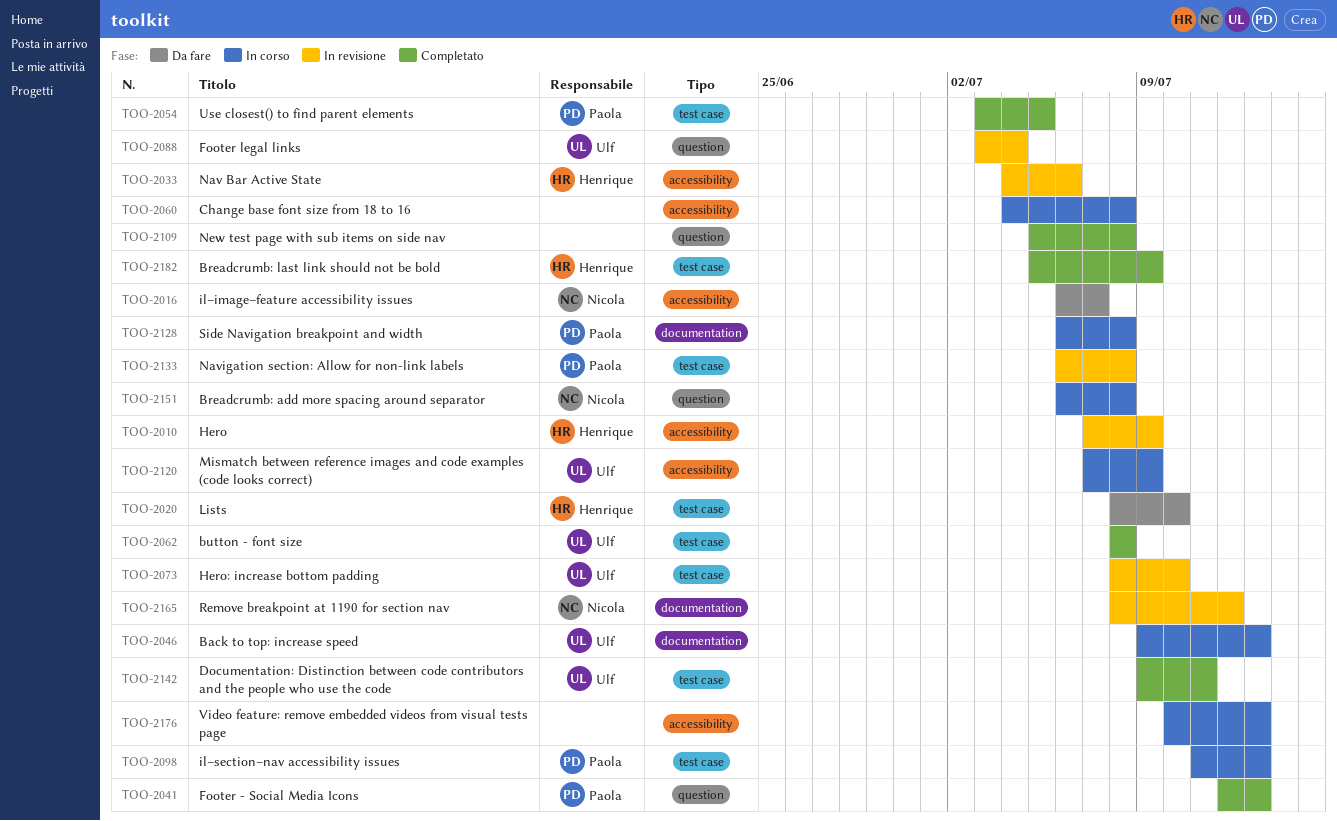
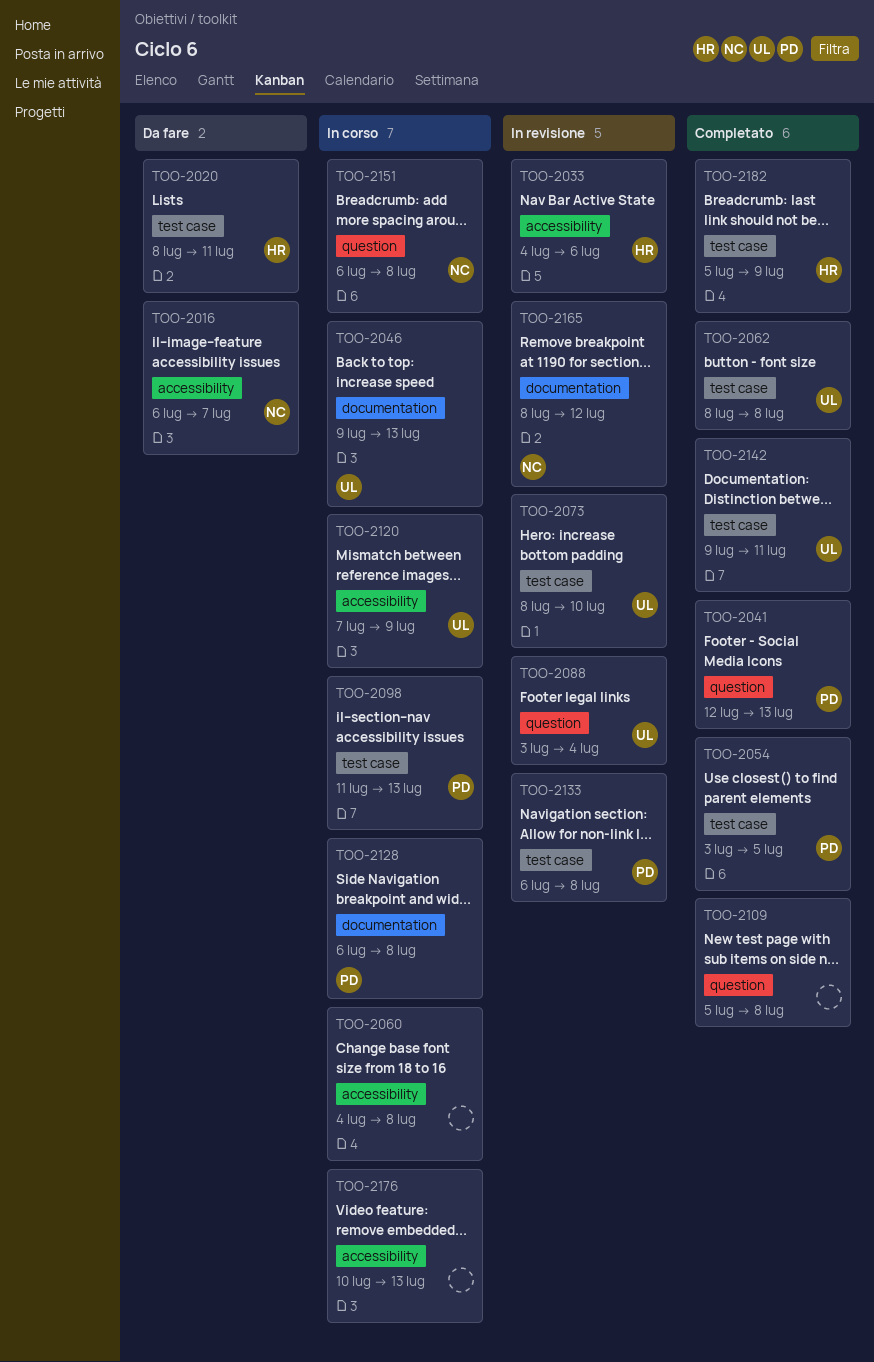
TOO-2010: present -> none
TOO-2020, due: Jul 10 -> Jul 11

